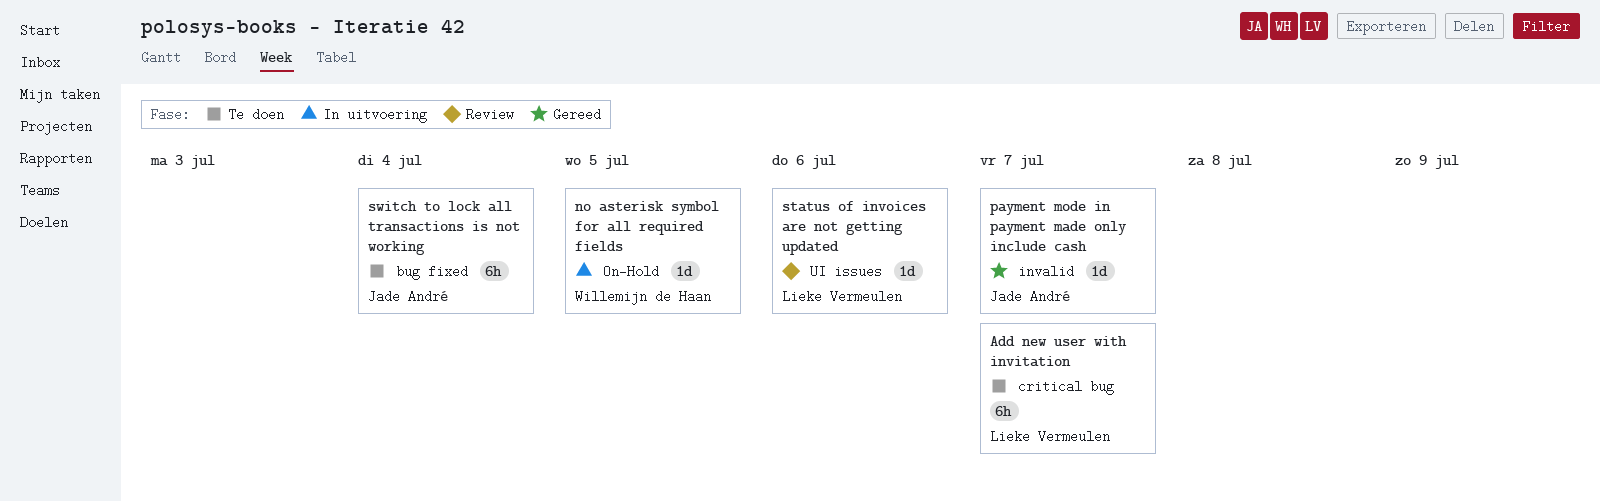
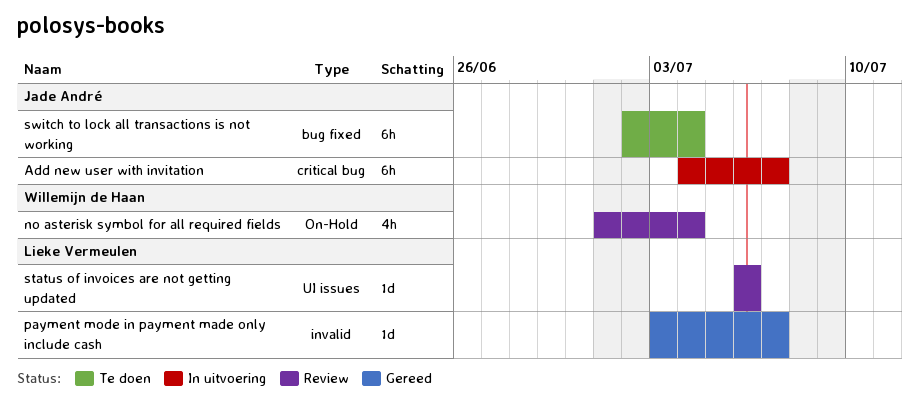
Add new user with invitation, status: Te doen -> In uitvoering
Add new user with invitation, owner: Lieke Vermeulen -> Jade André
no asterisk symbol for all required fields, status: In uitvoering -> Review
no asterisk symbol for all required fields, estimate: 1d -> 4h
no asterisk symbol for all required fields, due: Jul 5 -> Jul 4
payment mode in payment made only include cash, owner: Jade André -> Lieke Vermeulen

